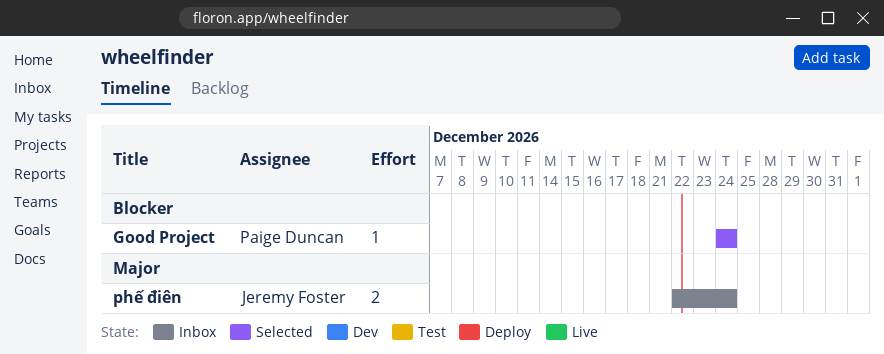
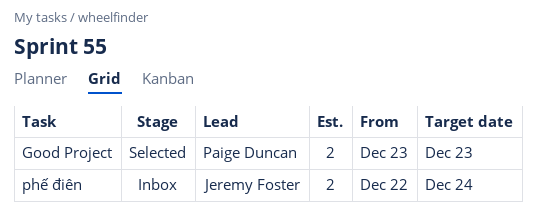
Good Project, estimate: 1 -> 2
Good Project, start: Dec 24 -> Dec 23
Good Project, due: Dec 24 -> Dec 23

